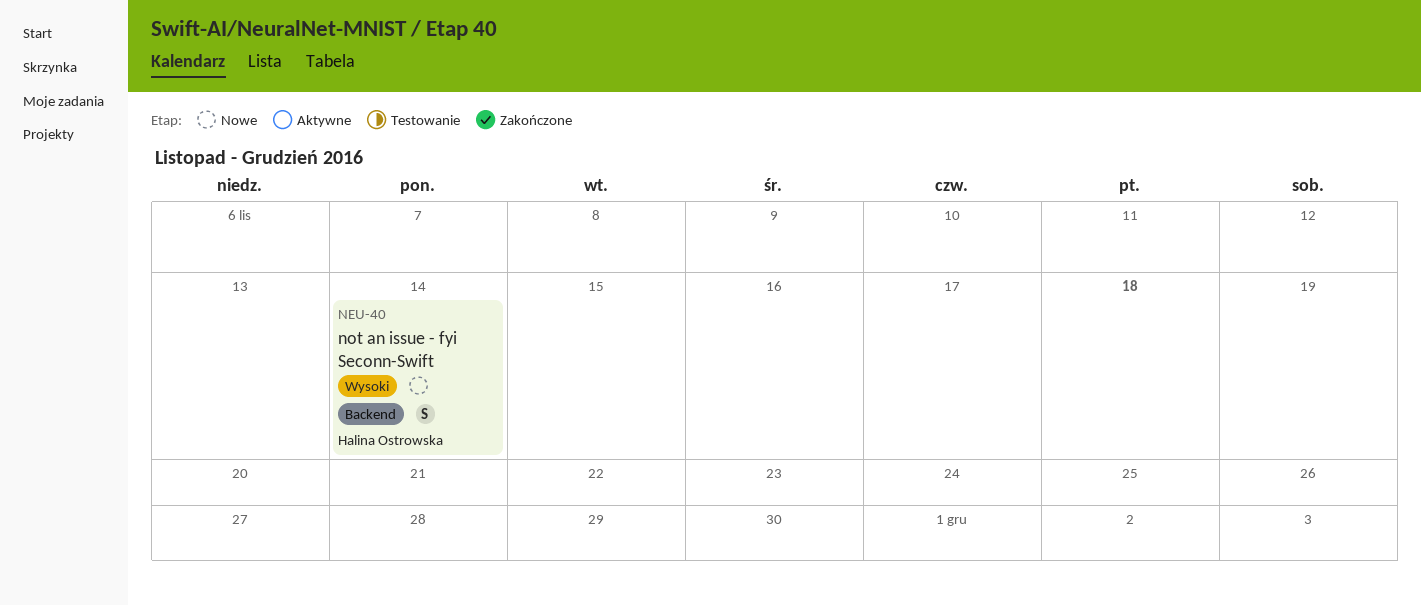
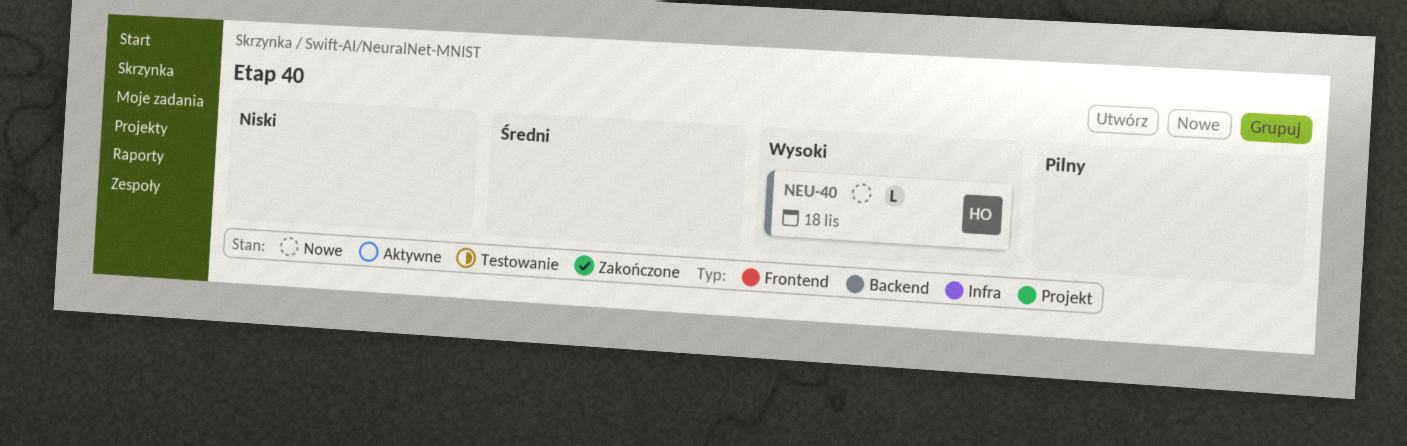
NEU-40, estimate: S -> L
NEU-40, due: Nov 14 -> Nov 18

